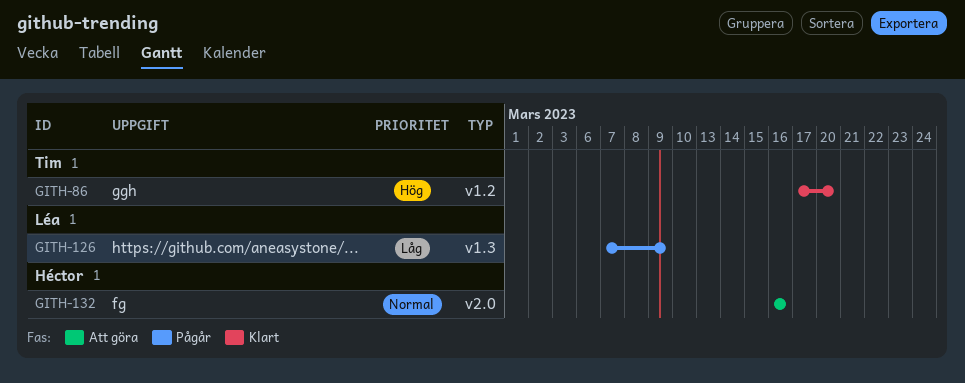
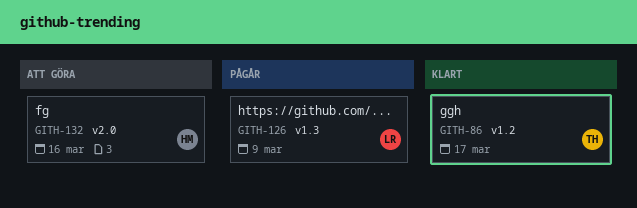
GITH-86, due: Mar 20 -> Mar 17

